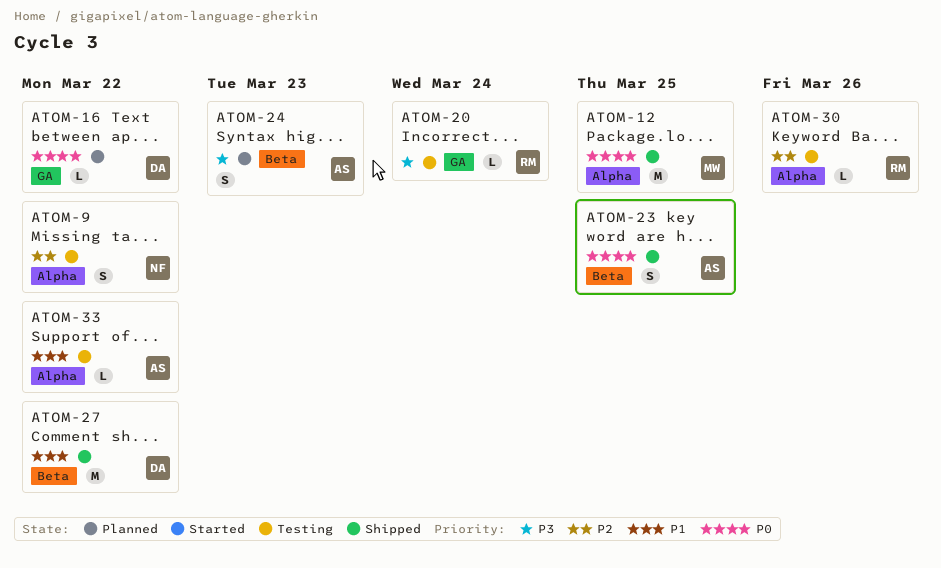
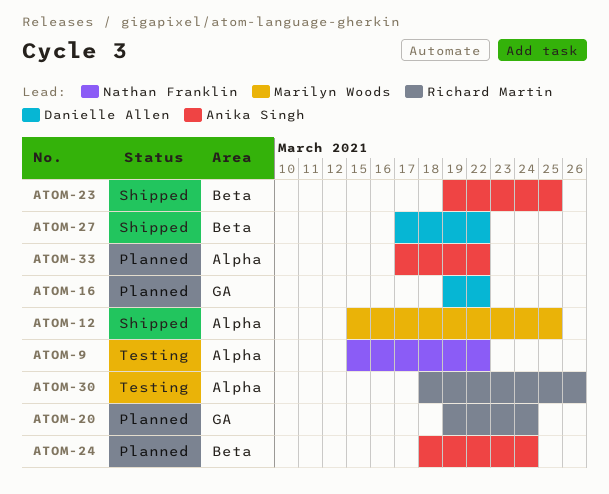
ATOM-20, status: Testing -> Planned
ATOM-24, due: Mar 23 -> Mar 24
ATOM-33, status: Testing -> Planned

